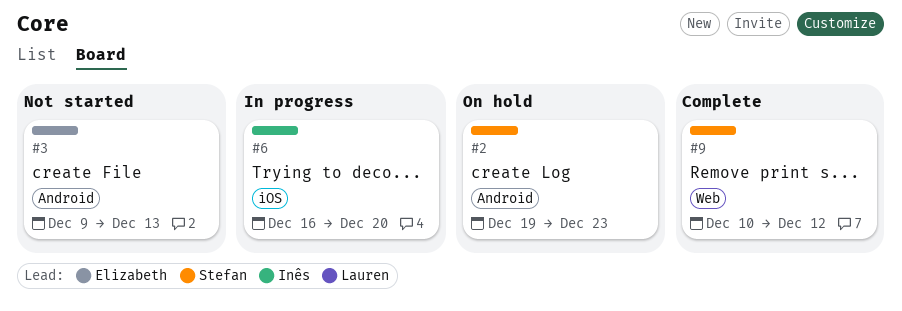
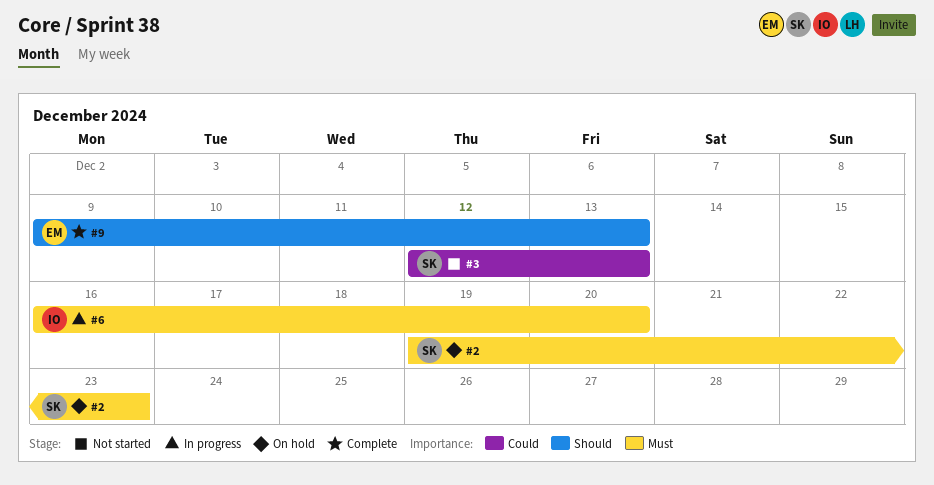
#3, owner: Elizabeth -> Stefan
#3, start: Dec 9 -> Dec 12
#9, owner: Stefan -> Elizabeth
#9, start: Dec 10 -> Dec 9
#9, due: Dec 12 -> Dec 13

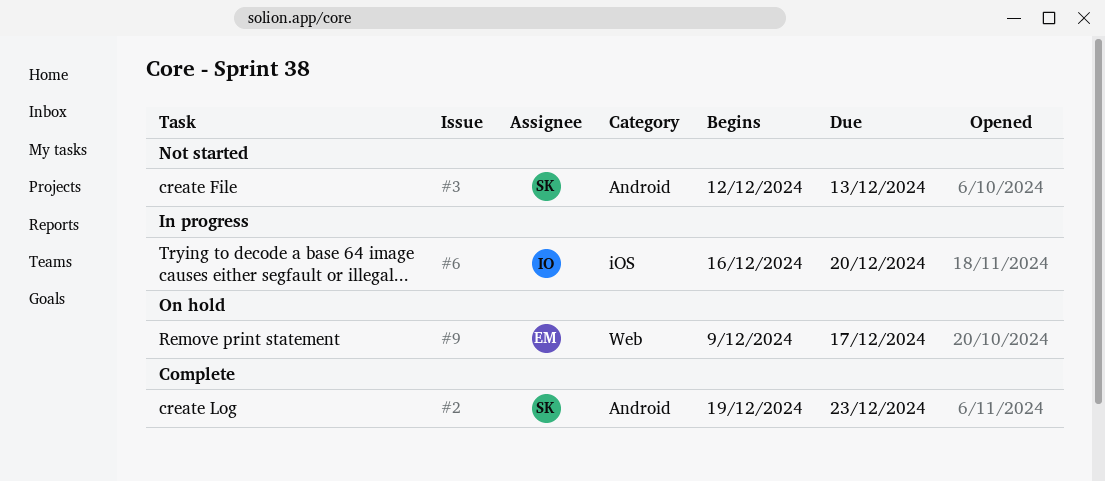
#2, status: On hold -> Complete
#9, status: Complete -> On hold
#9, due: Dec 13 -> Dec 17

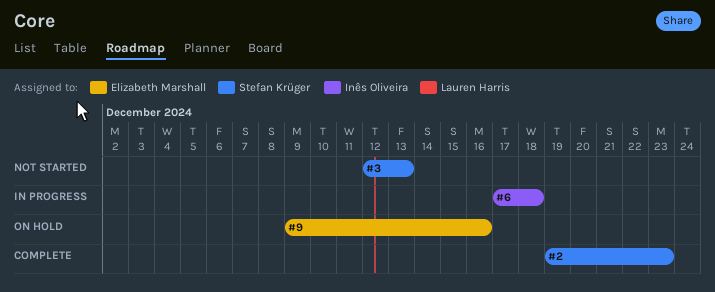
#6, start: Dec 16 -> Dec 17
#6, due: Dec 20 -> Dec 18
#9, due: Dec 17 -> Dec 16

